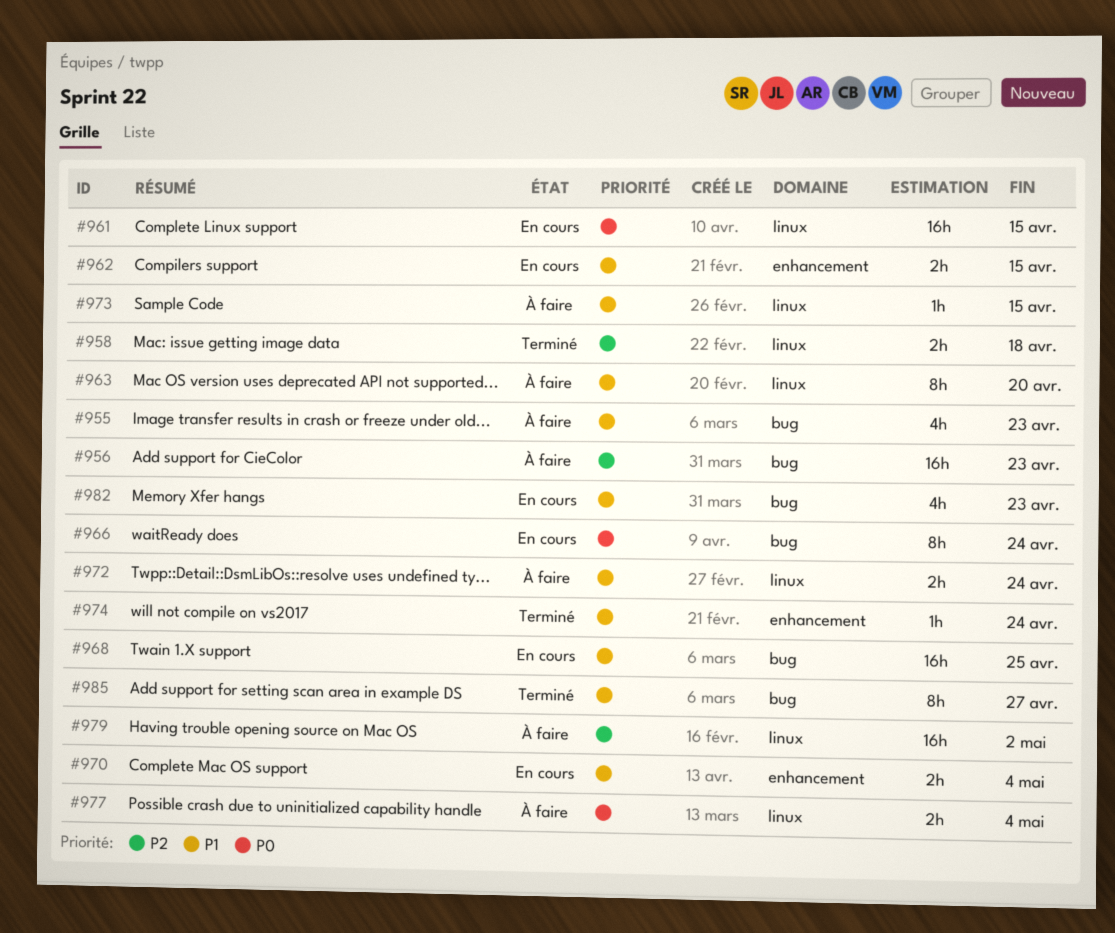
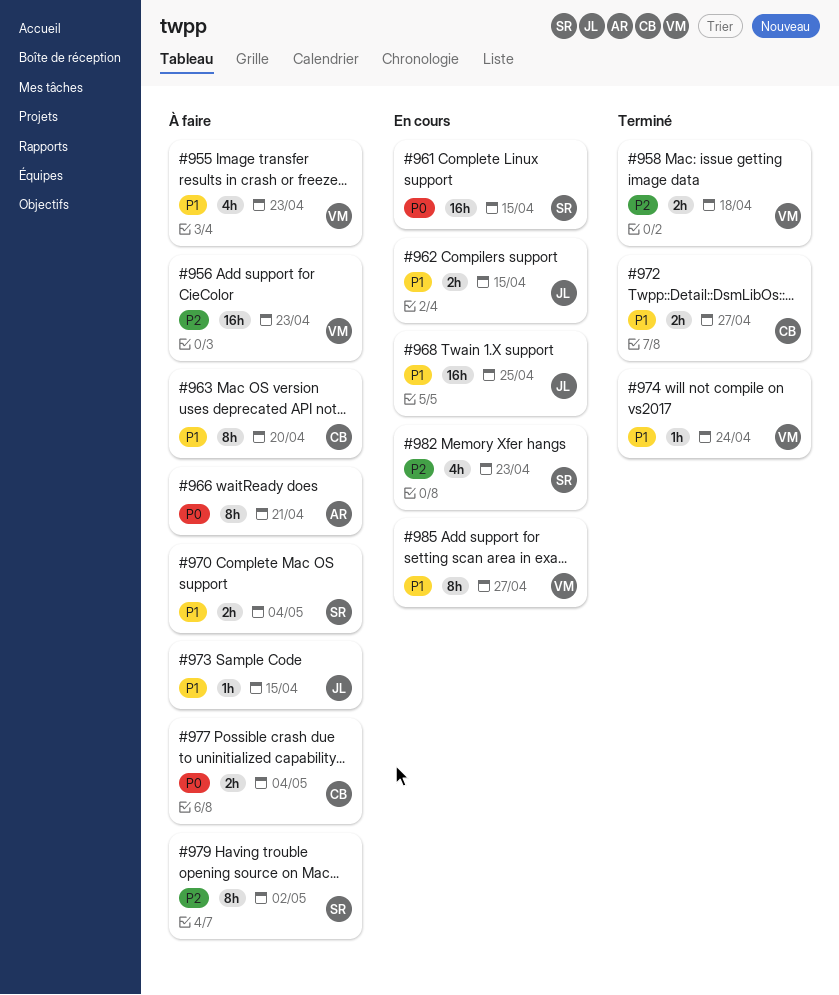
#966, status: En cours -> À faire
#966, due: Apr 24 -> Apr 21
#970, status: En cours -> À faire
#972, status: À faire -> Terminé
#972, due: Apr 24 -> Apr 27
#979, estimate: 16h -> 8h
#982, priority: P1 -> P2
#985, status: Terminé -> En cours

